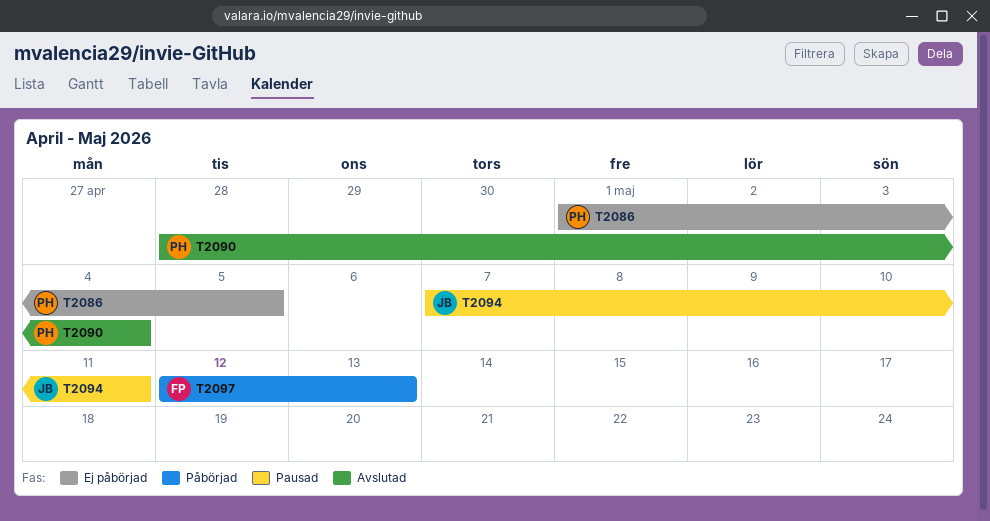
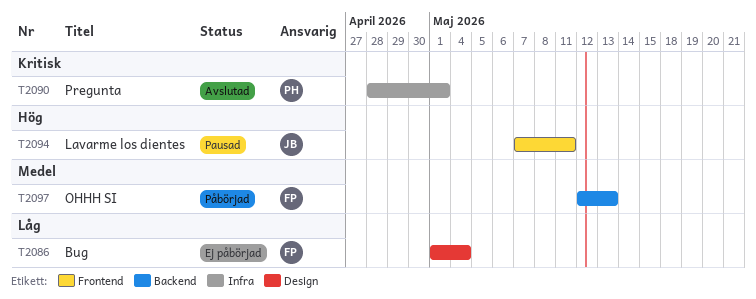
T2086, owner: PH -> FP
T2086, due: May 5 -> May 4
T2090, due: May 4 -> May 1

